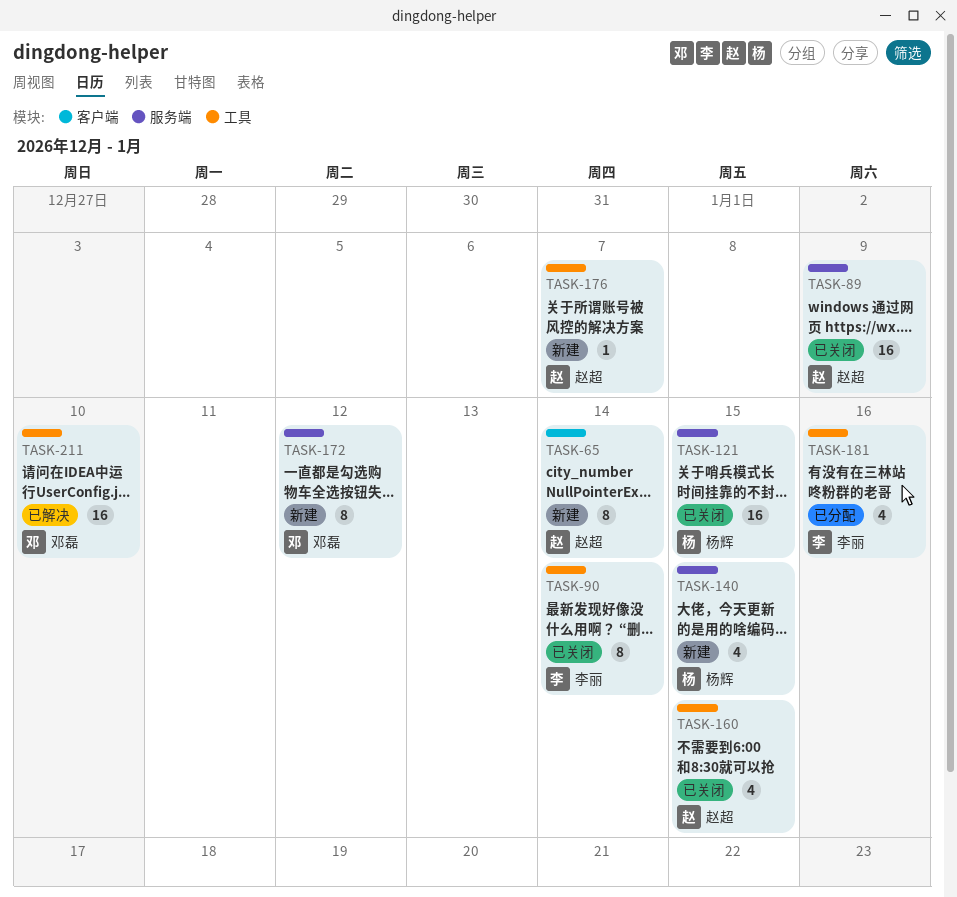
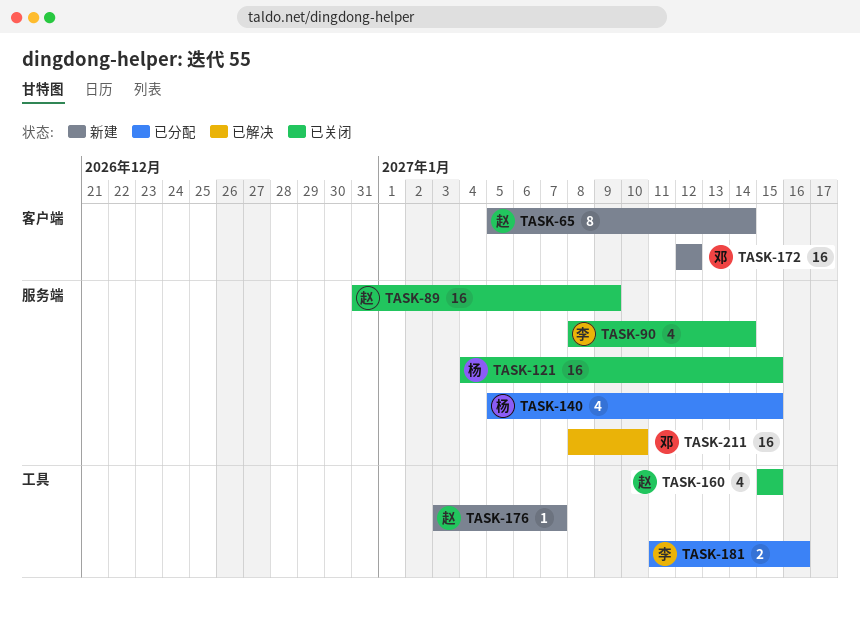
TASK-90, label: 工具 -> 服务端
TASK-90, estimate: 8 -> 4
TASK-140, status: 新建 -> 已分配
TASK-172, label: 服务端 -> 客户端
TASK-172, estimate: 8 -> 16
TASK-181, estimate: 4 -> 2
TASK-211, label: 工具 -> 服务端

